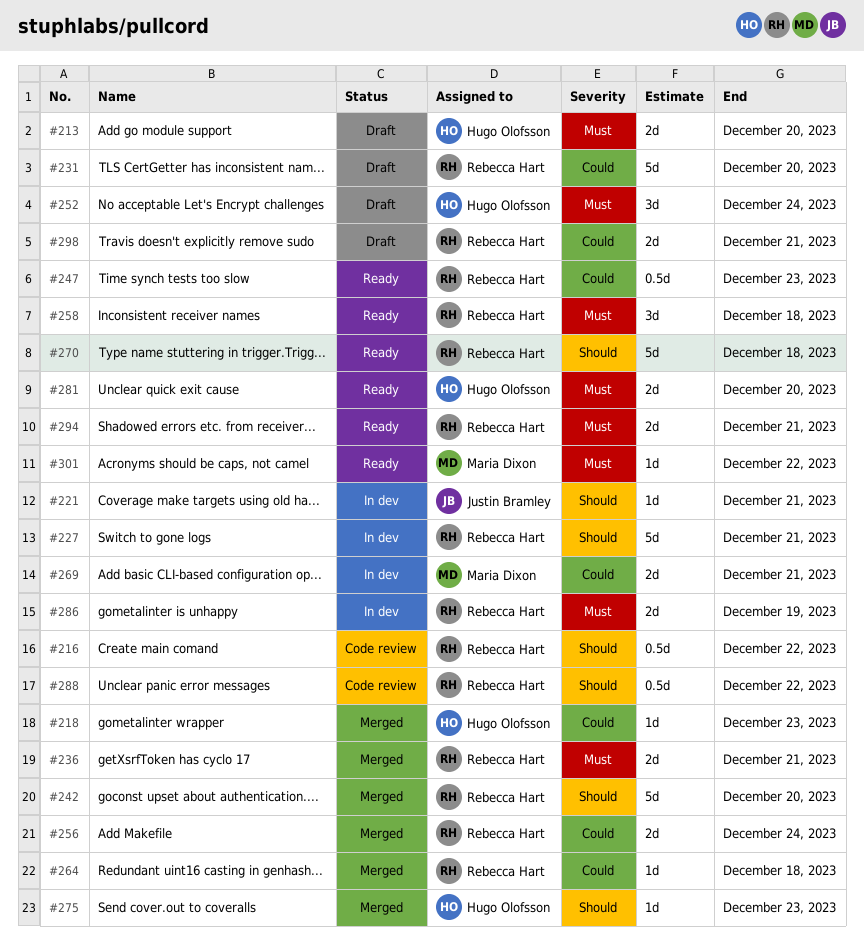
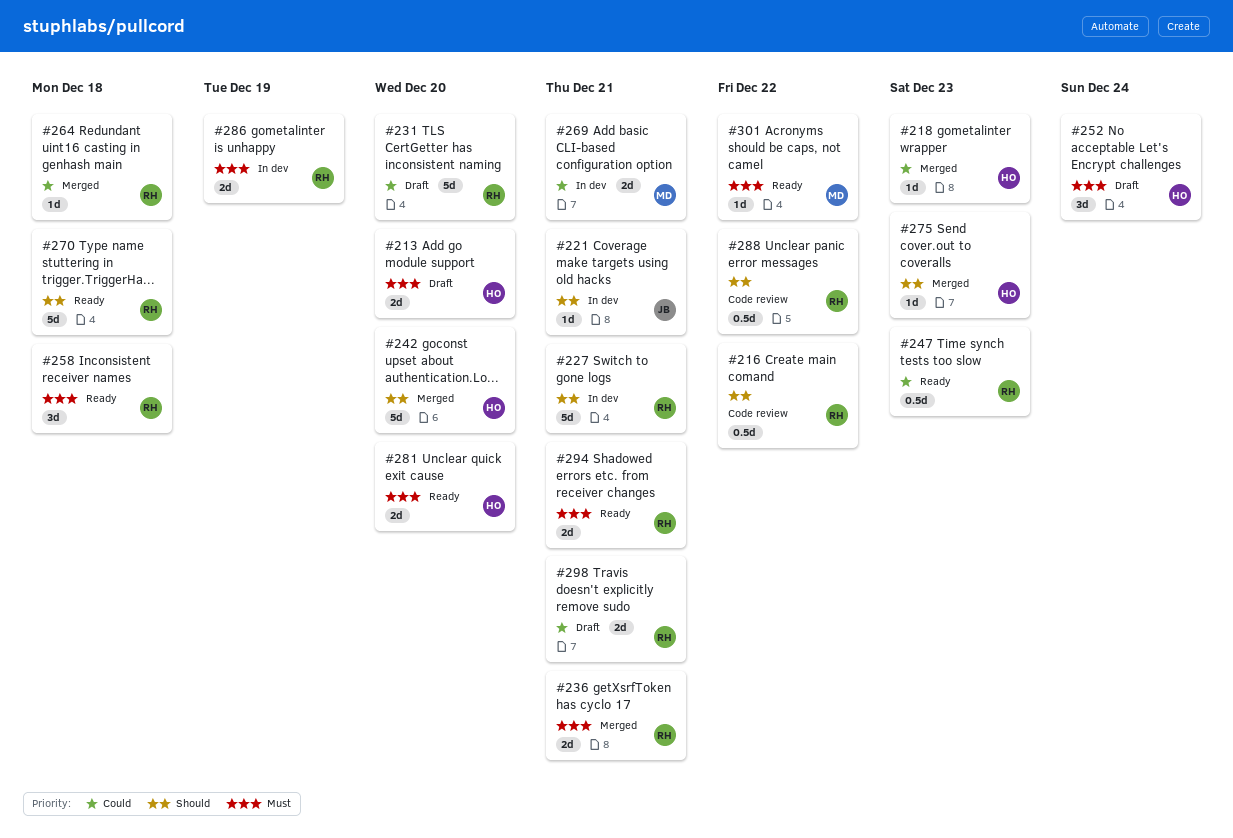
#242, owner: Rebecca Hart -> Hugo Olofsson
#256: present -> none

